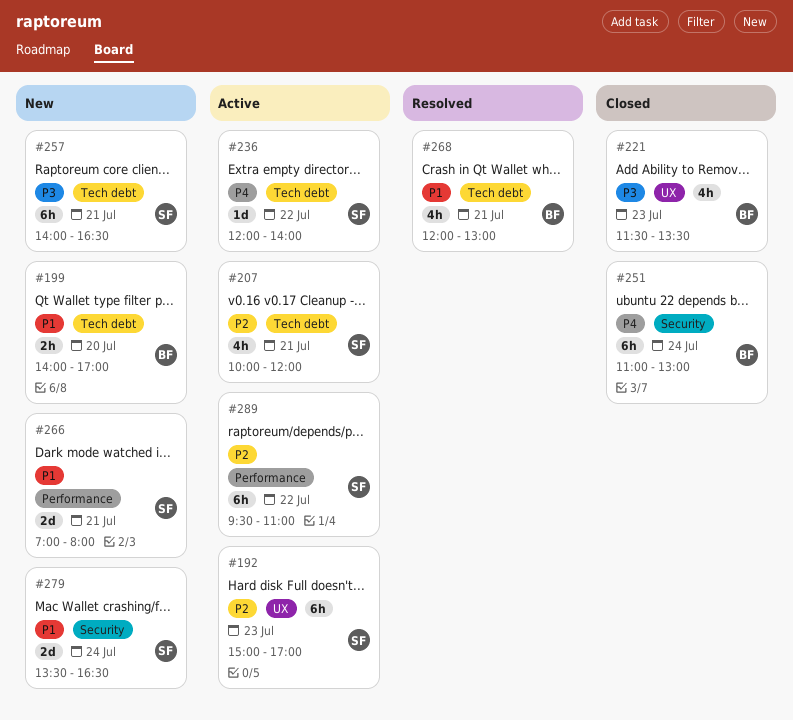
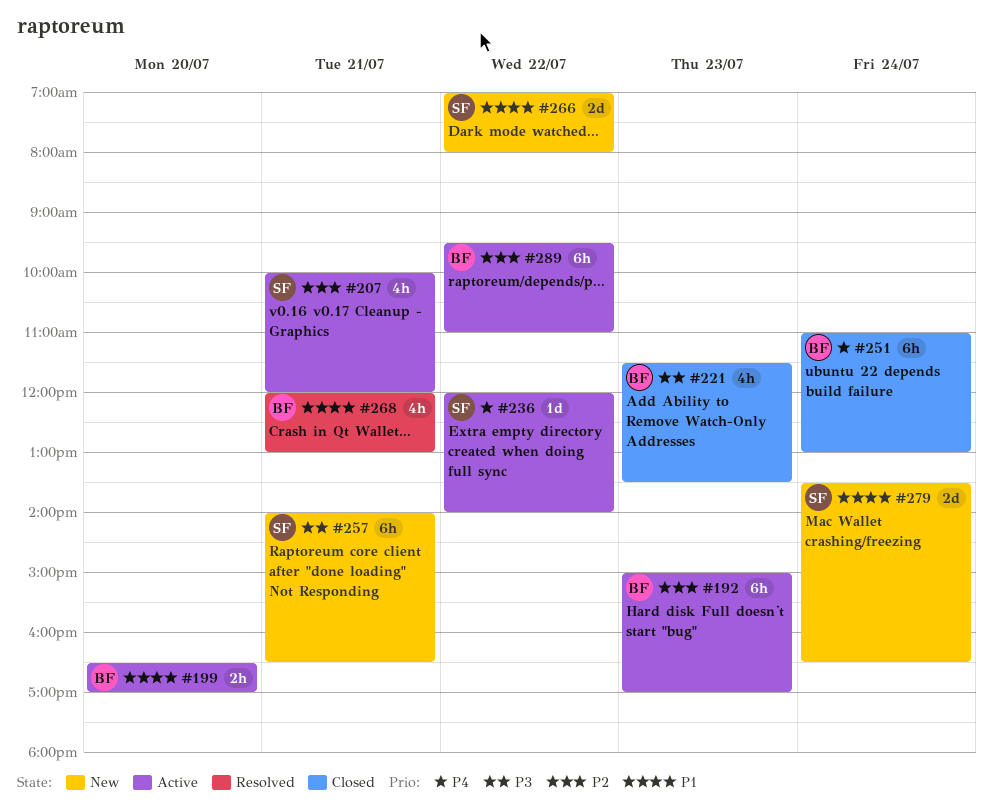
#192, owner: SF -> BF
#199, status: New -> Active
#199, begins: 14:00 -> 16:30
#266, day: Jul 21 -> Jul 22
#289, owner: SF -> BF

